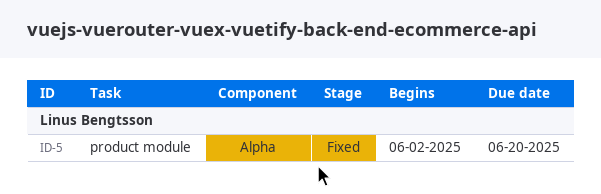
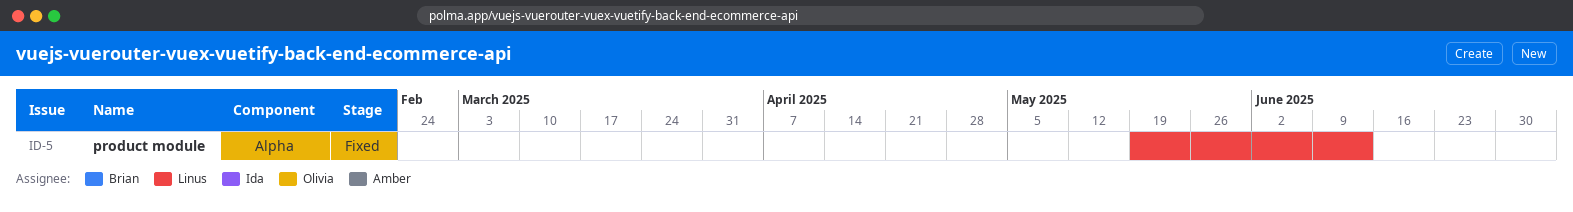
ID-5, start: Jun 2 -> May 19
ID-5, due: Jun 20 -> Jun 13

